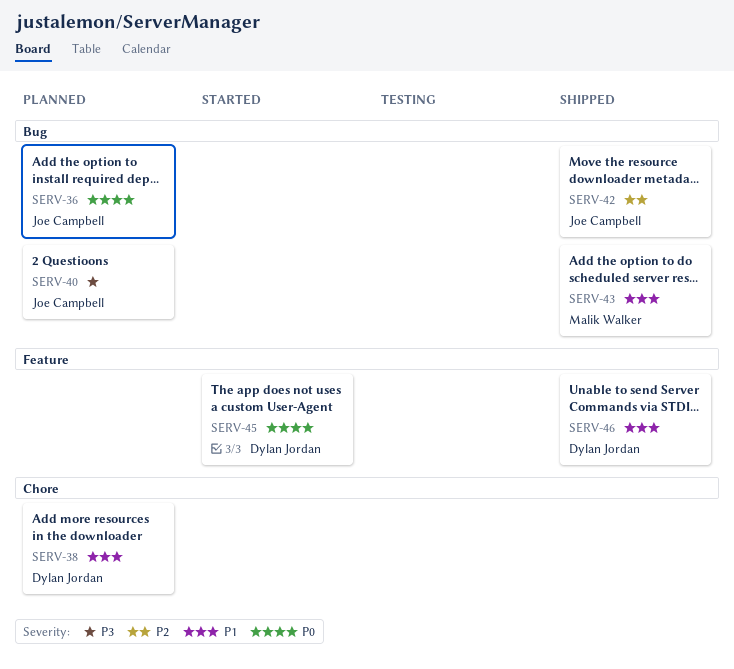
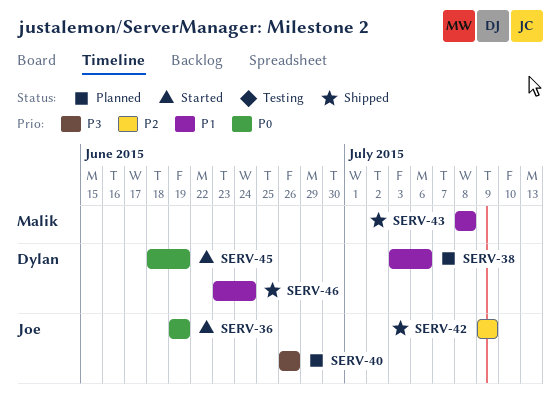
SERV-36, status: Planned -> Started

